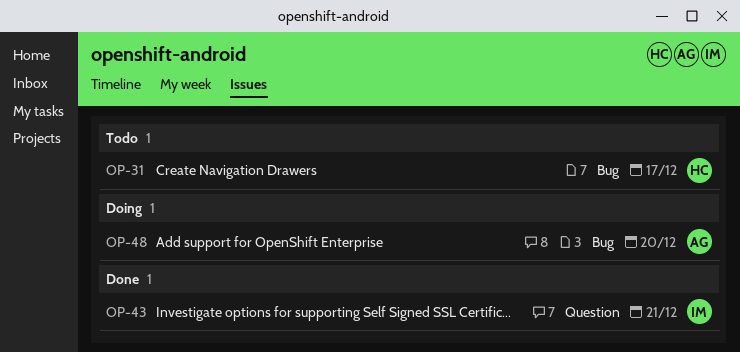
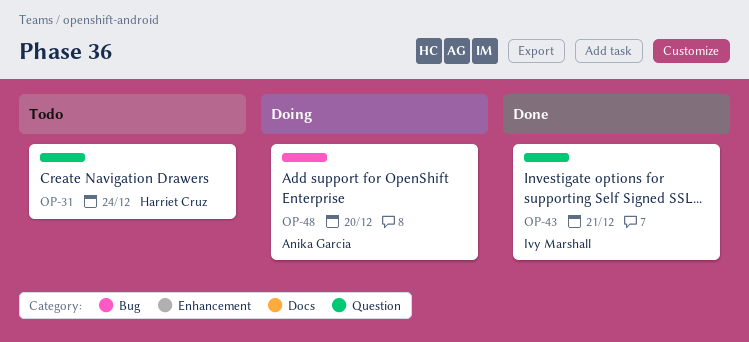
OP-31, label: Bug -> Question
OP-31, due: Dec 17 -> Dec 24

